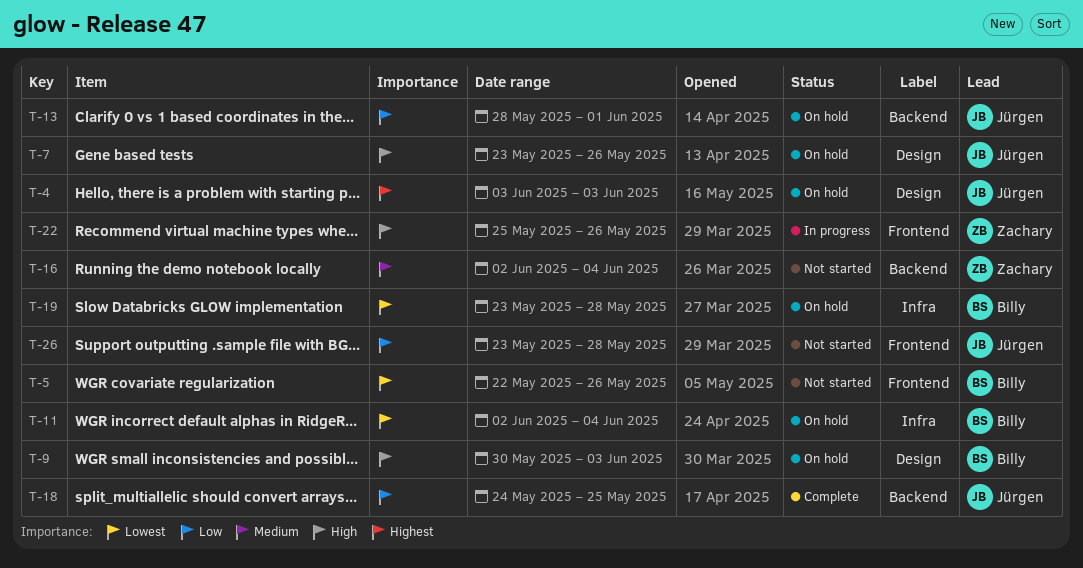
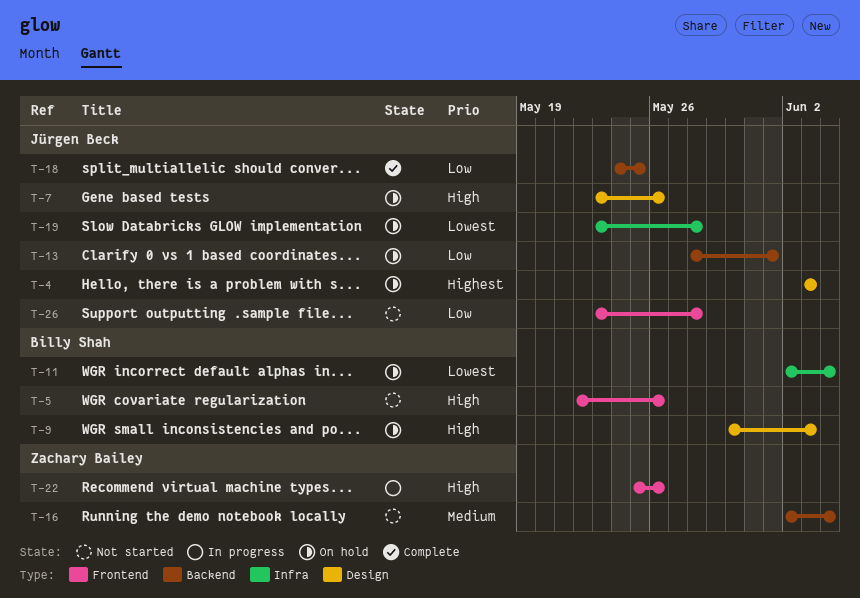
T-5, priority: Lowest -> High
T-19, owner: Billy Shah -> Jürgen Beck

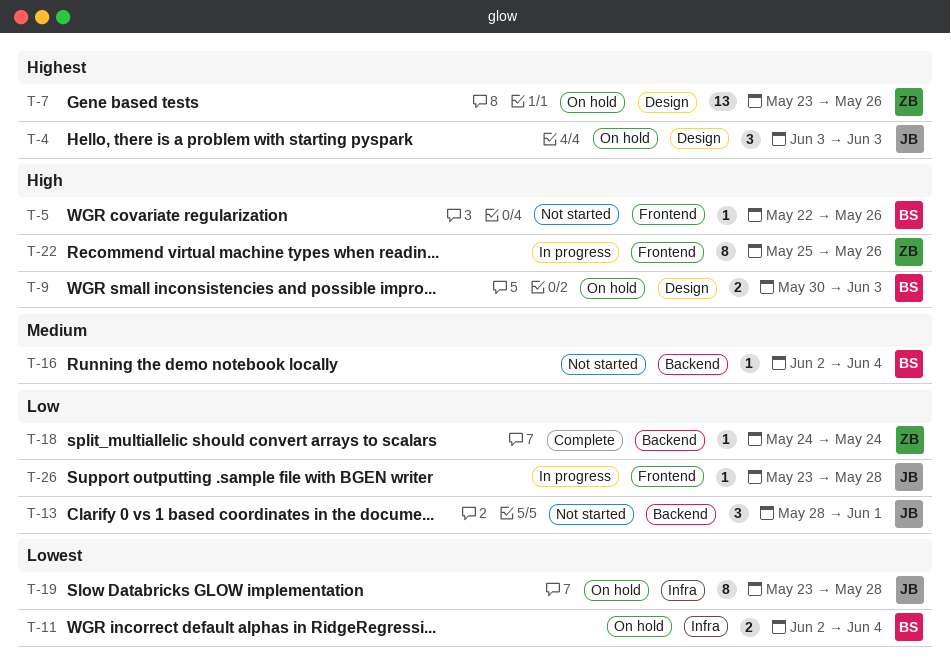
T-7, owner: Jürgen Beck -> Zachary Bailey
T-7, priority: High -> Highest
T-13, status: On hold -> Not started
T-16, owner: Zachary Bailey -> Billy Shah
T-18, owner: Jürgen Beck -> Zachary Bailey
T-18, due: May 25 -> May 24
T-26, status: Not started -> In progress

